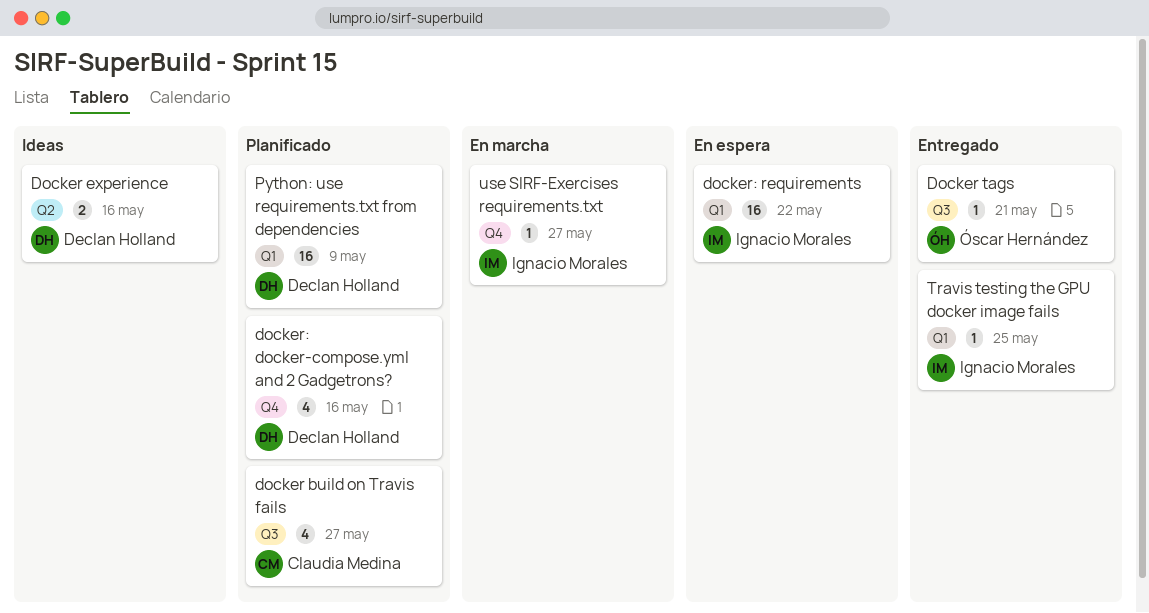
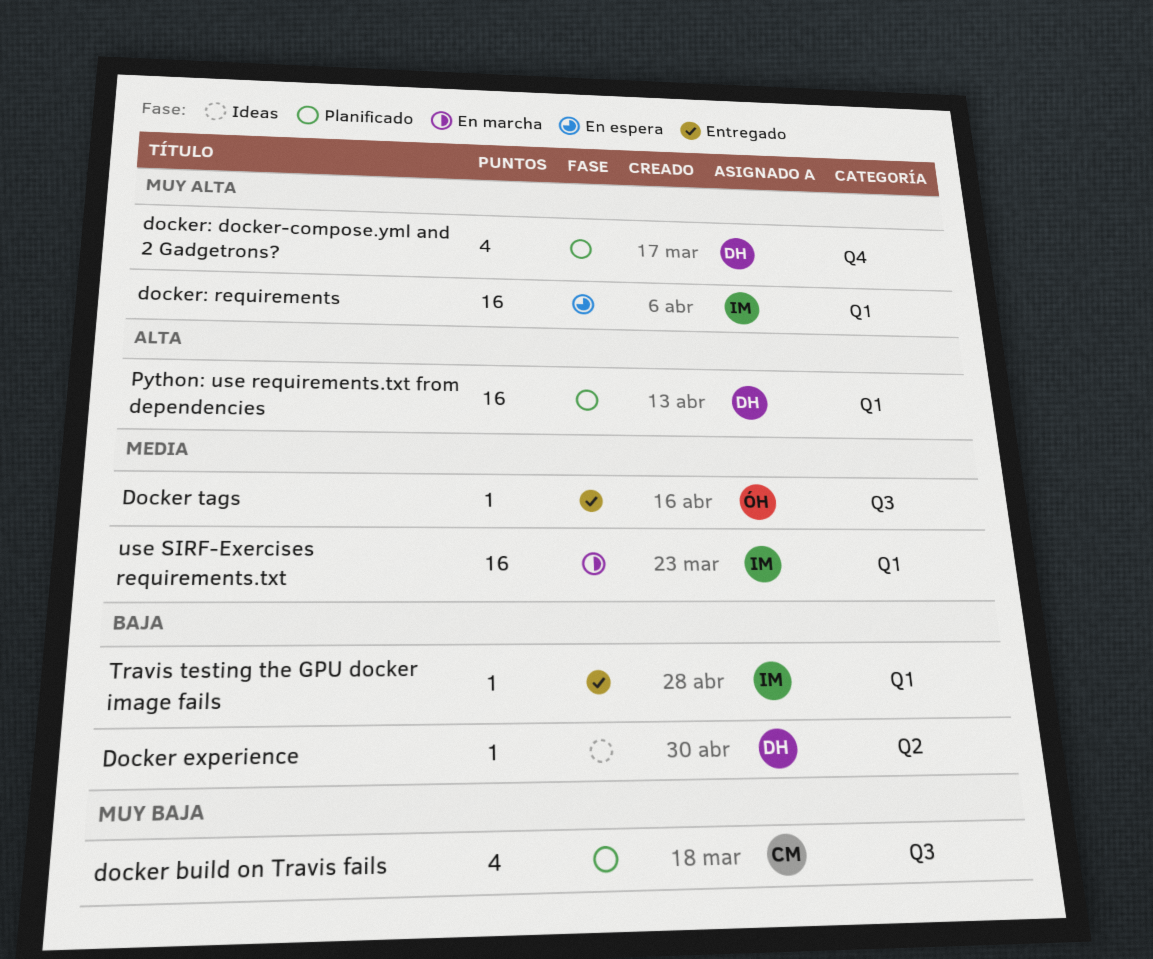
Docker experience, estimate: 2 -> 1
use SIRF-Exercises requirements.txt, label: Q4 -> Q1
use SIRF-Exercises requirements.txt, estimate: 1 -> 16

